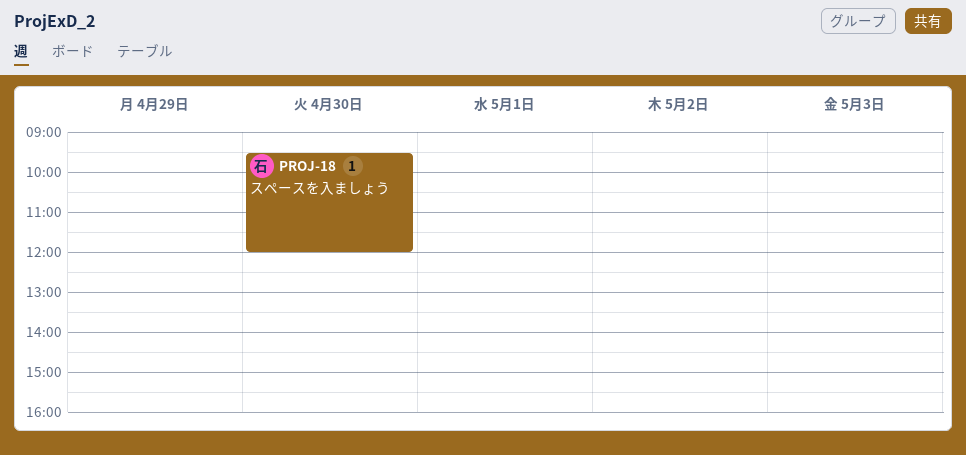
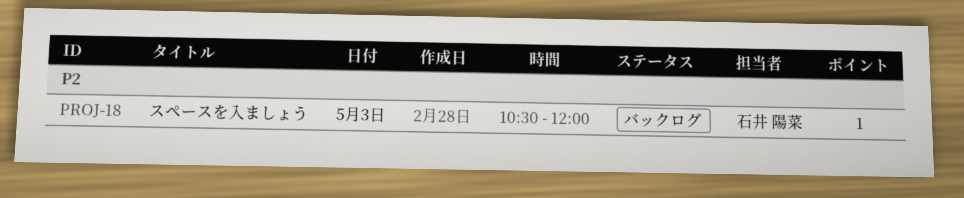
PROJ-18, day: Apr 30 -> May 3
PROJ-18, begins: 09:30 -> 10:30

